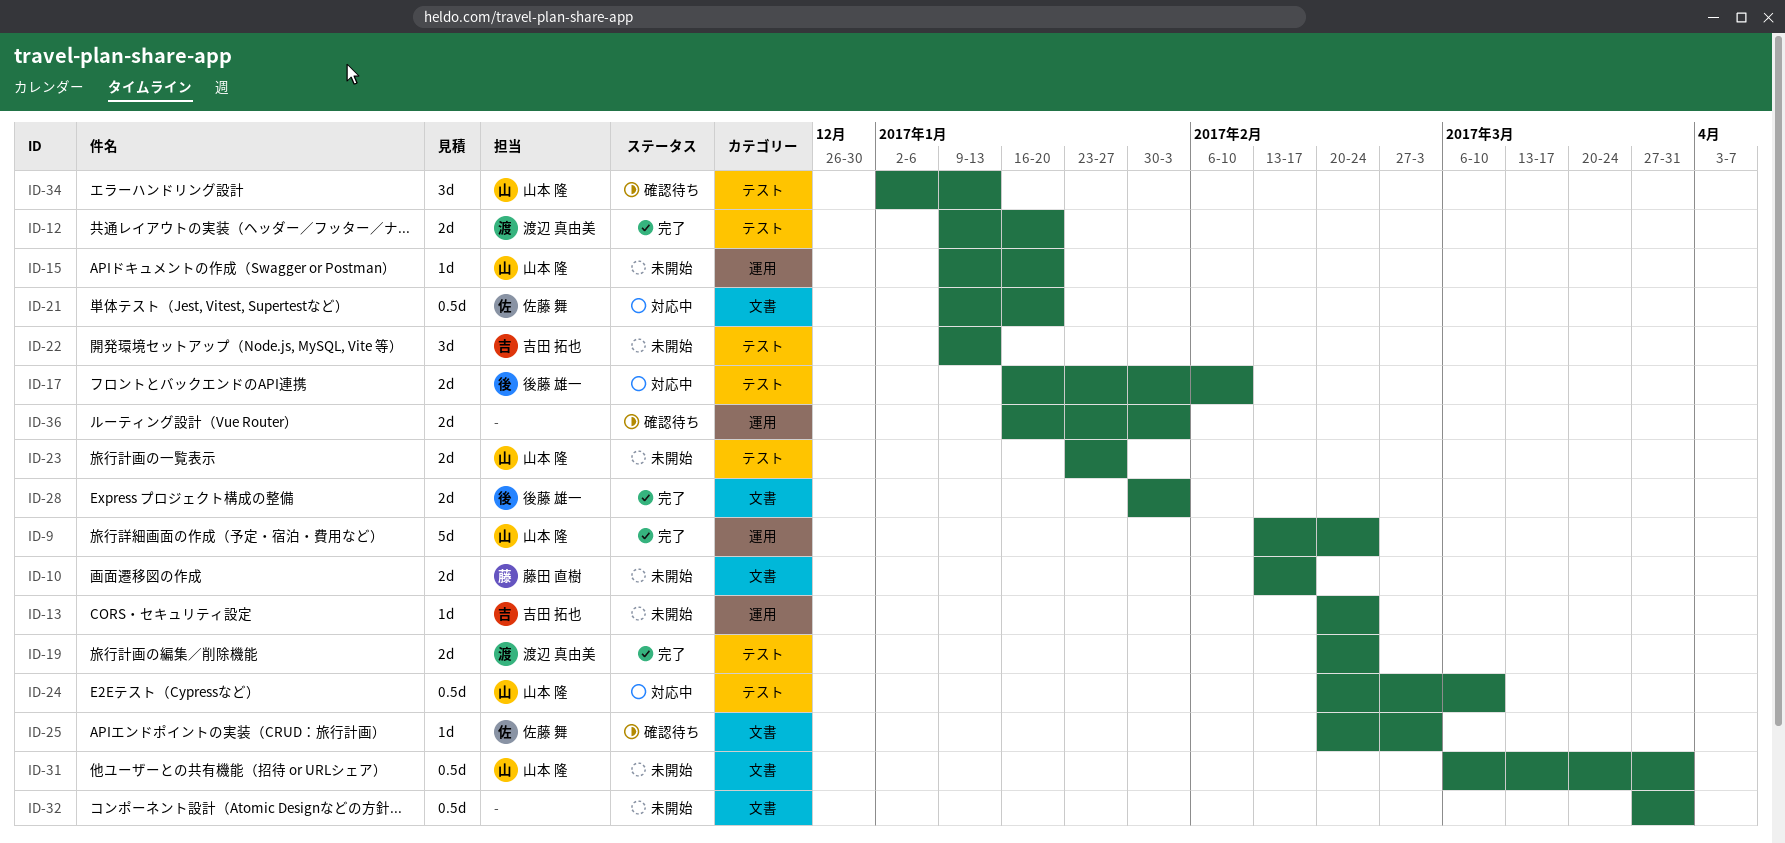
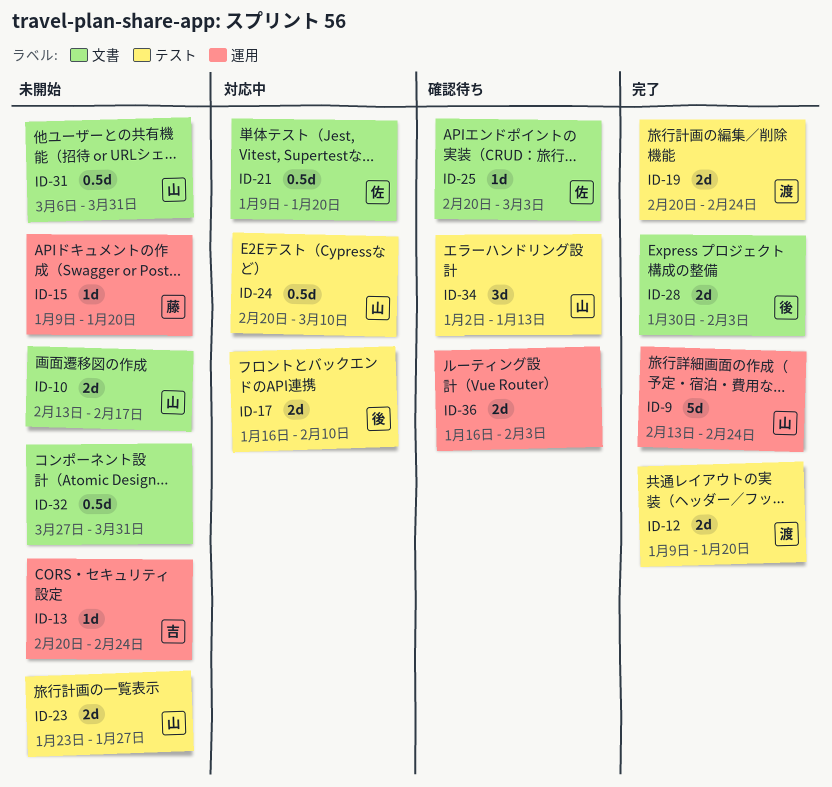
ID-10, owner: 藤田 直樹 -> 山本 隆
ID-15, owner: 山本 隆 -> 藤田 直樹
ID-22: present -> none

